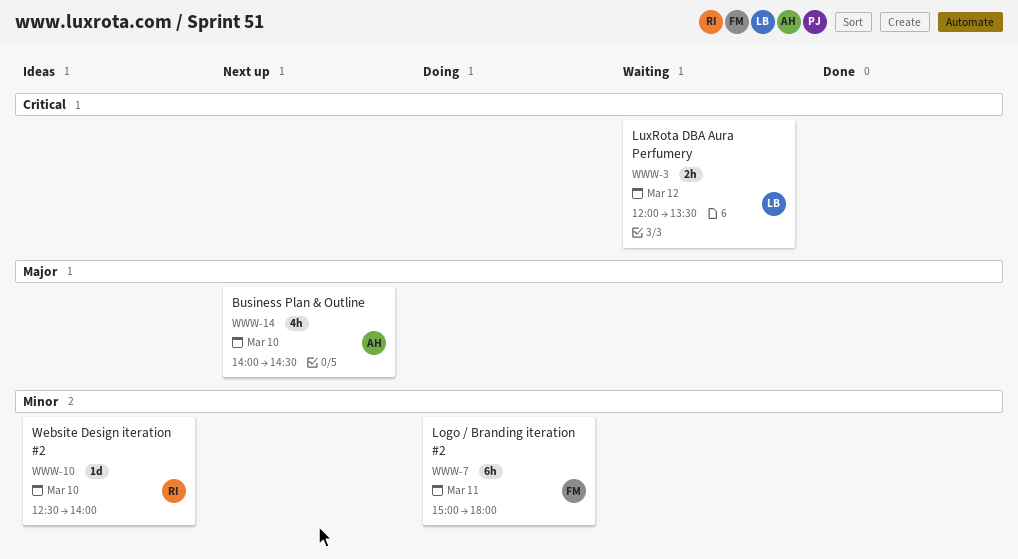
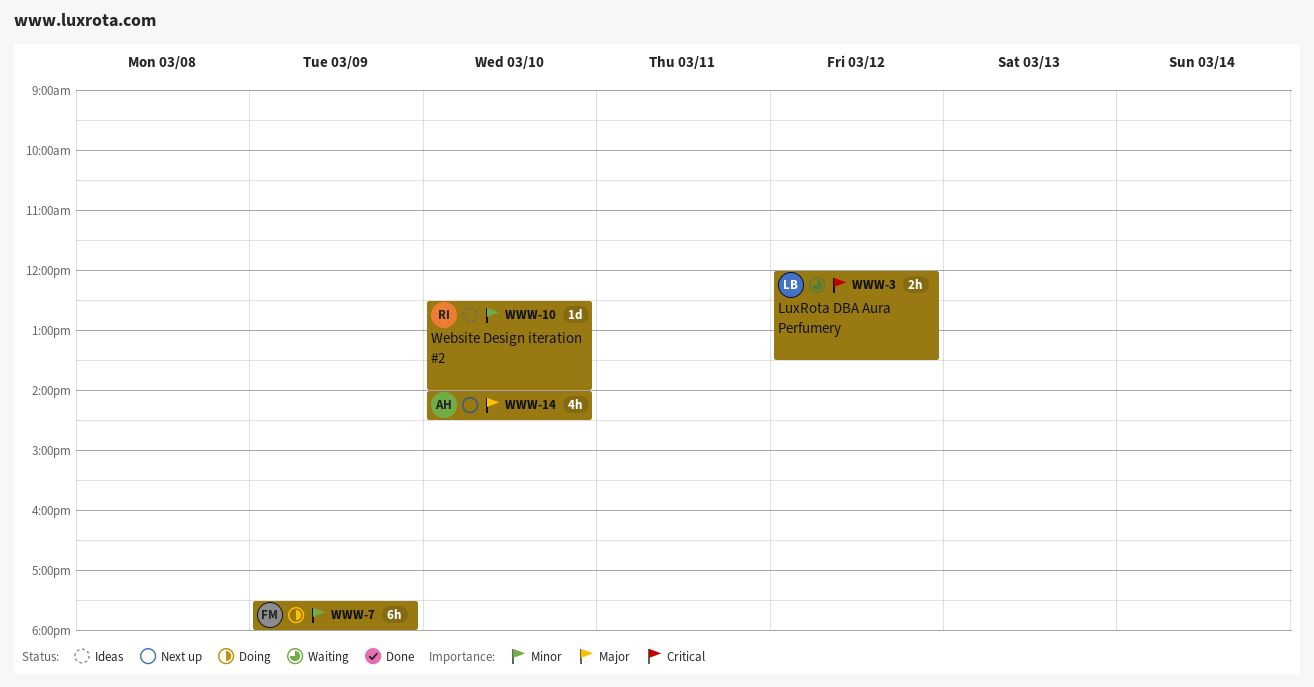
WWW-7, day: Mar 11 -> Mar 9
WWW-7, begins: 15:00 -> 17:30

